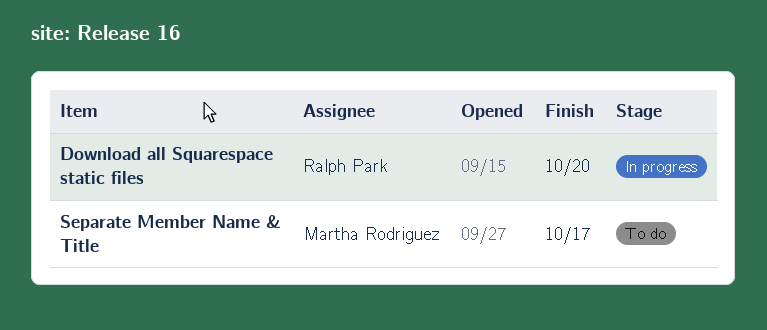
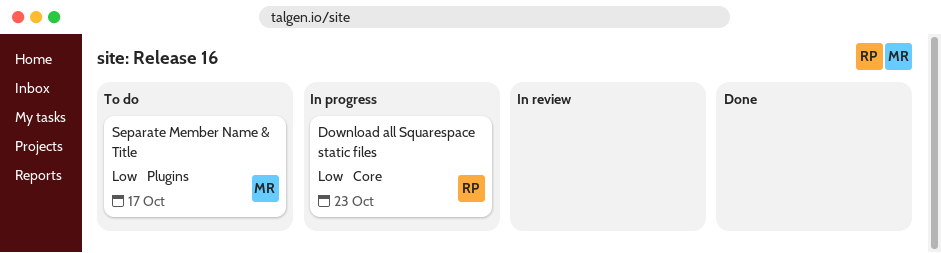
Download all Squarespace static files, due: Oct 20 -> Oct 23

